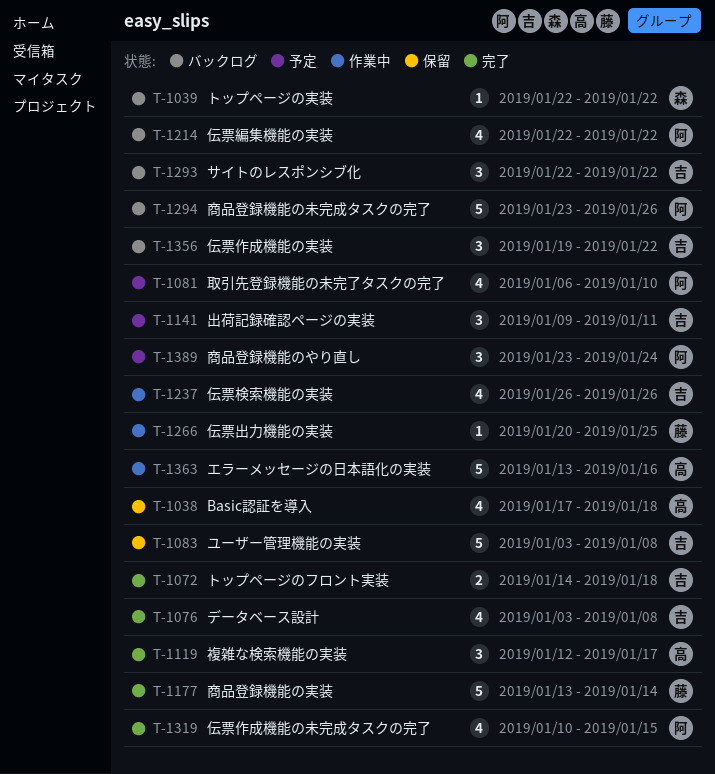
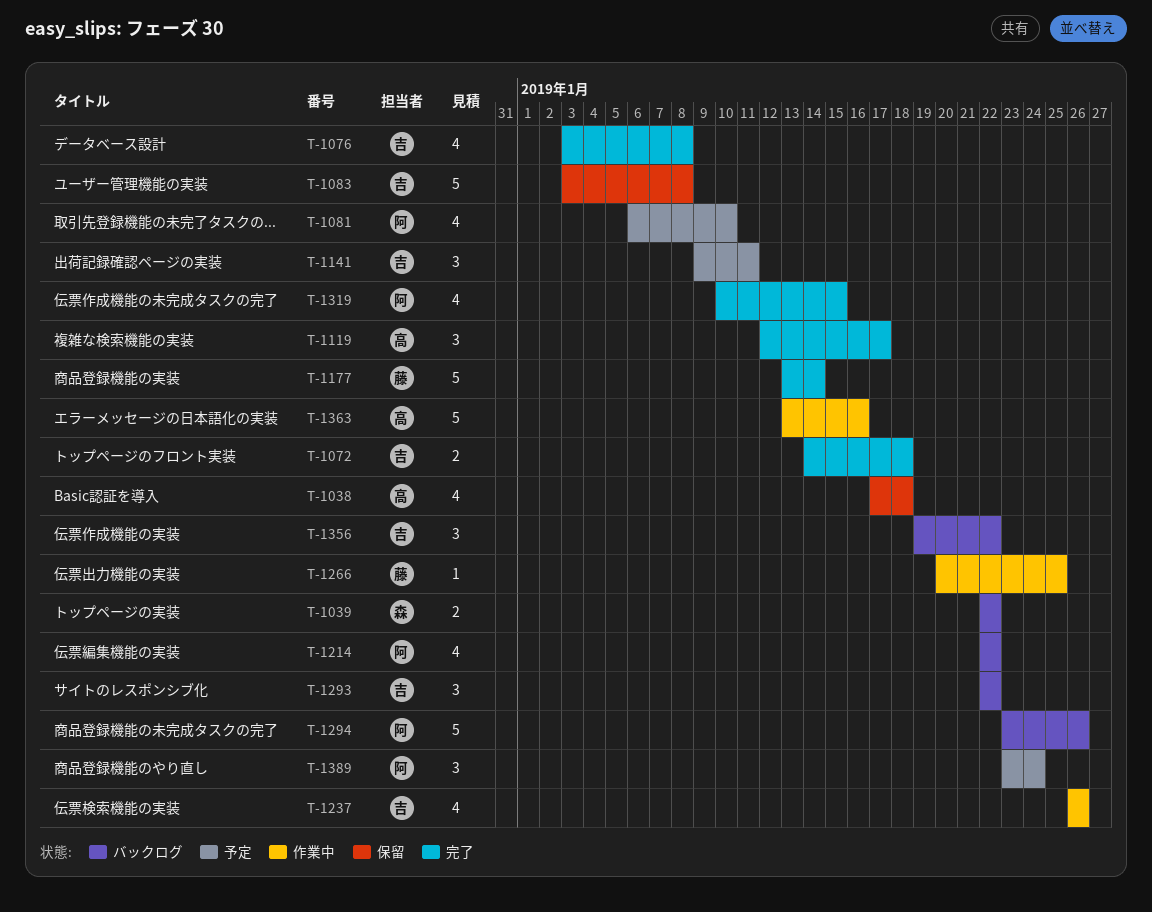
T-1039, estimate: 1 -> 2

